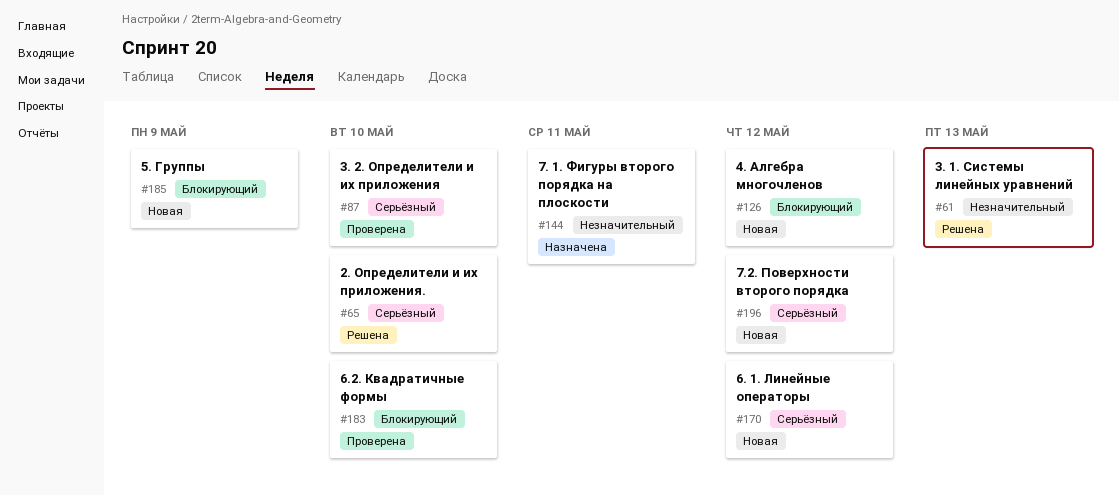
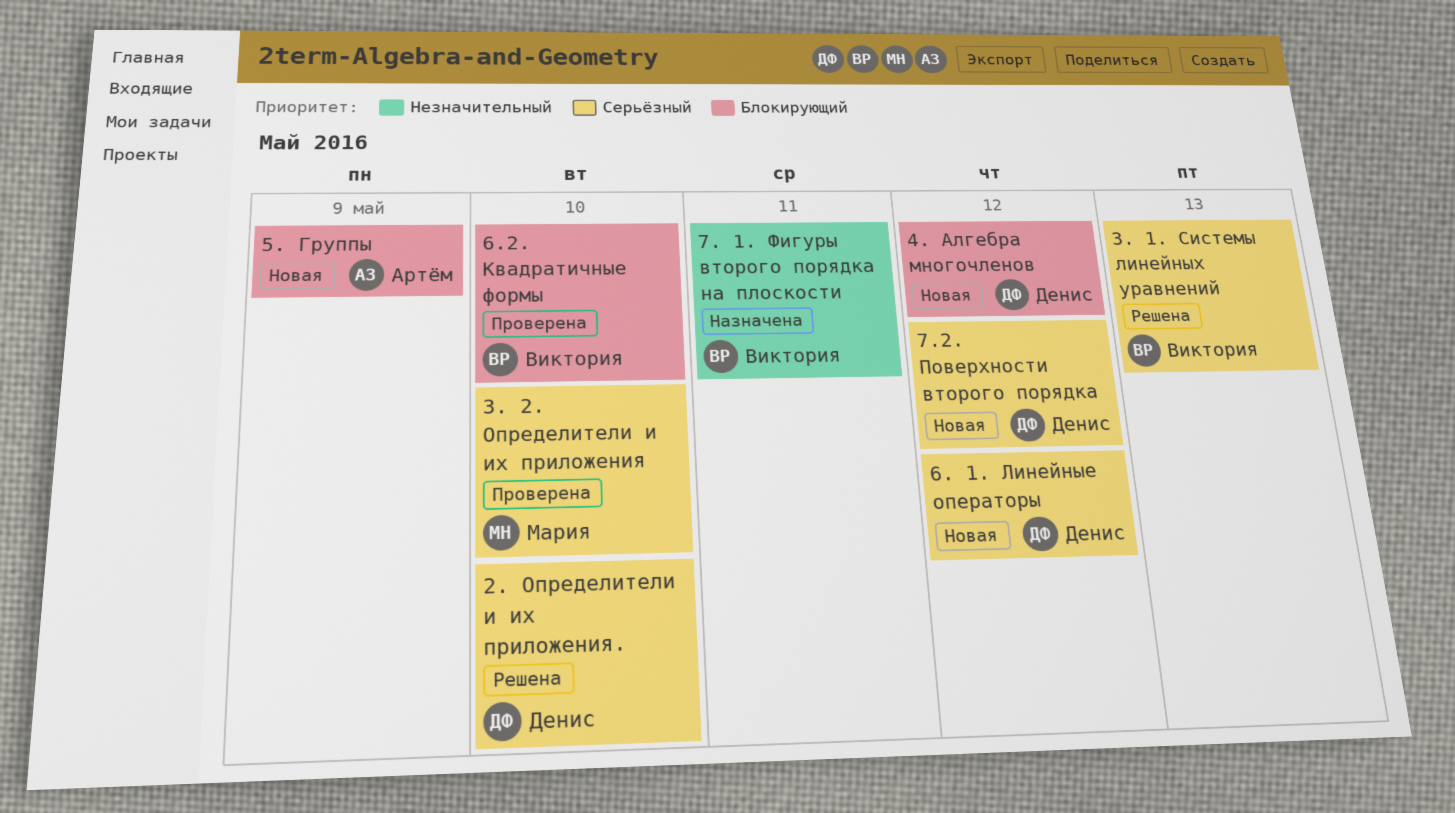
3. 1. Системы линейных уравнений, priority: Незначительный -> Серьёзный

